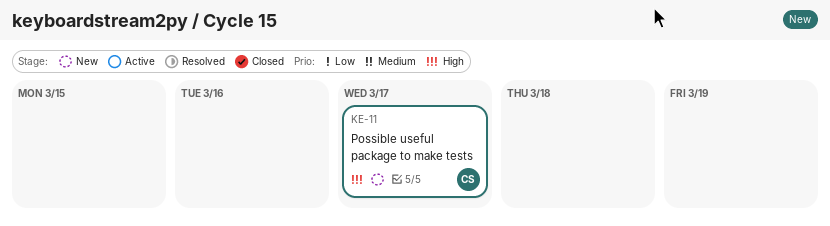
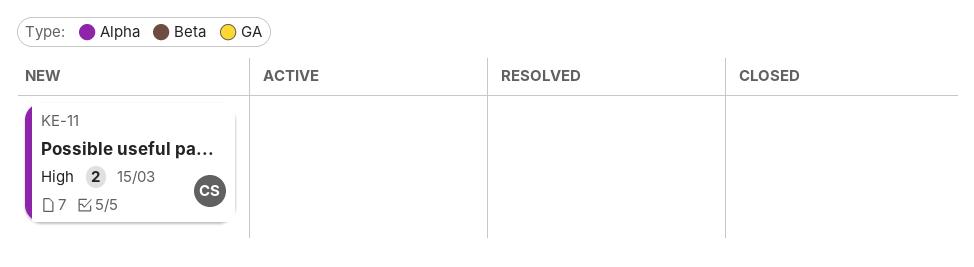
KE-11, due: Mar 17 -> Mar 15

